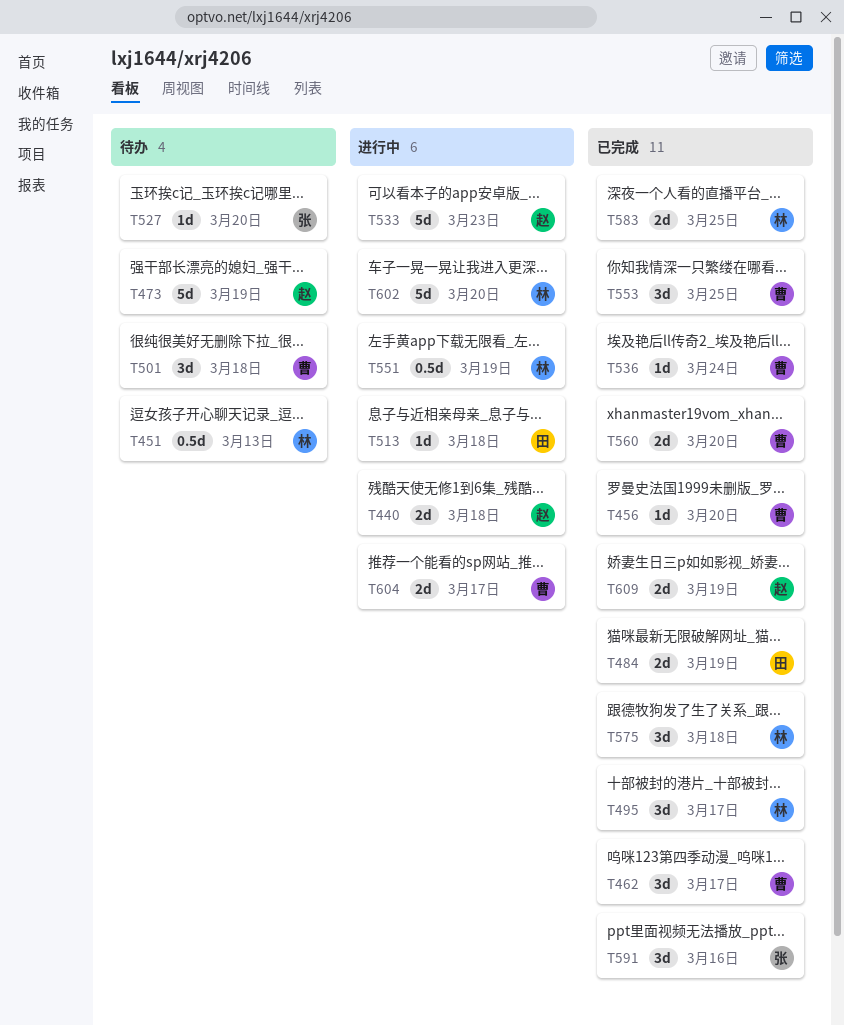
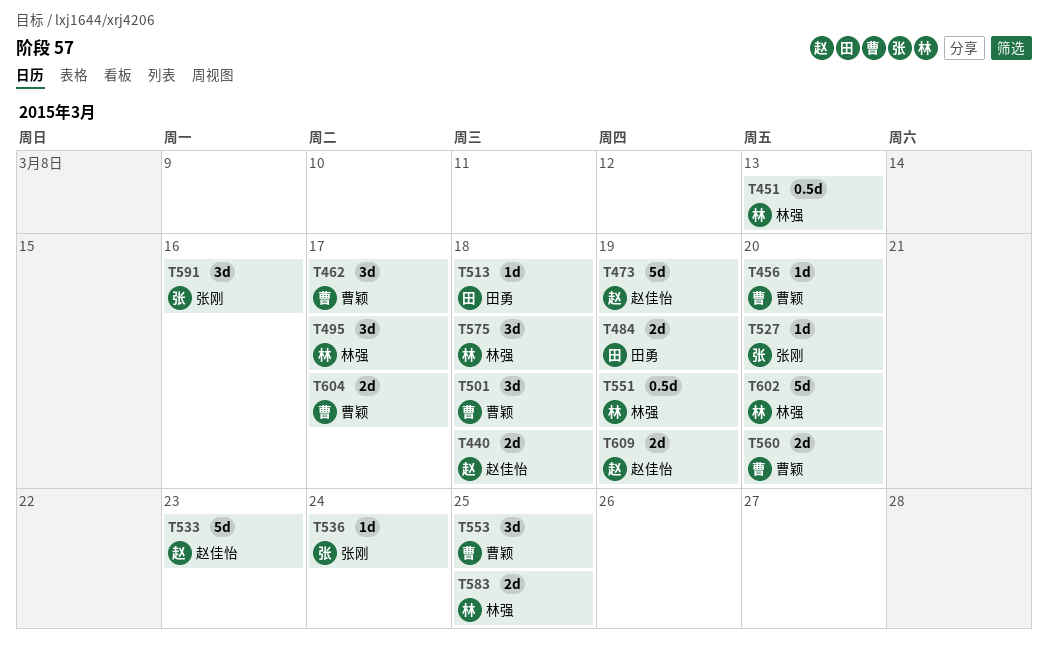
T536, owner: 曹颖 -> 张刚

